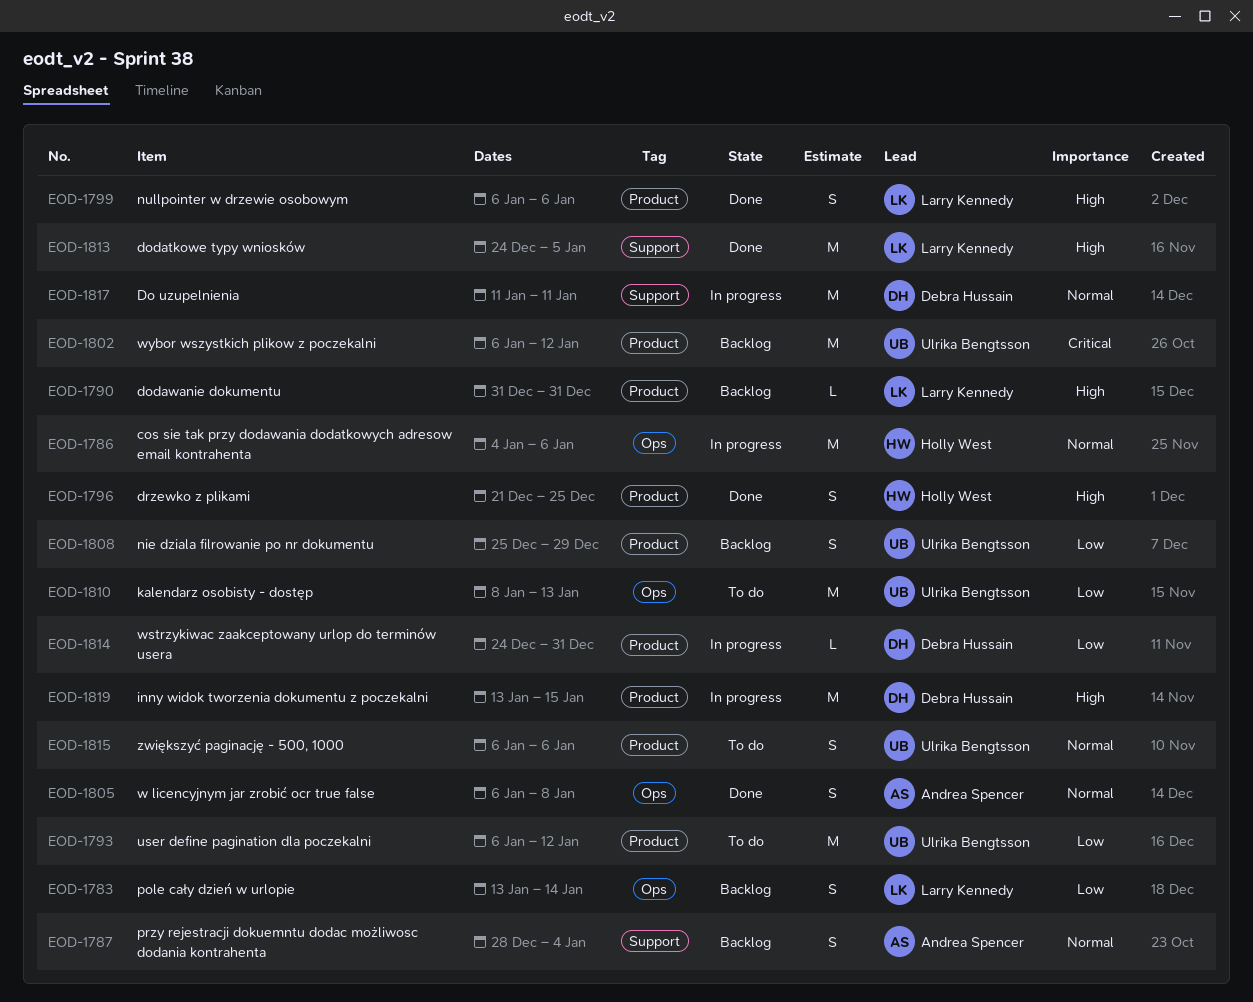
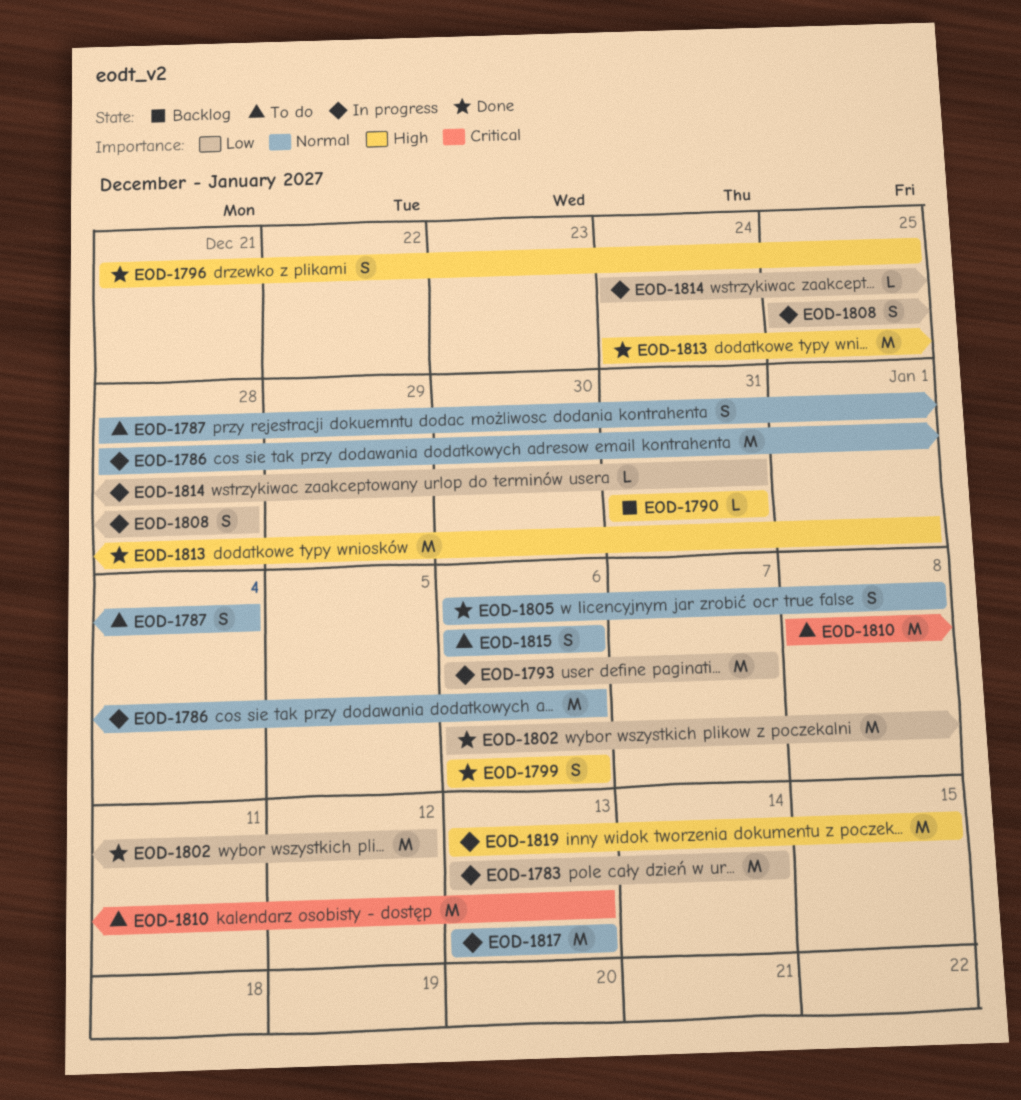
EOD-1783, status: Backlog -> In progress
EOD-1783, estimate: S -> M
EOD-1786, start: Jan 4 -> Dec 28
EOD-1787, status: Backlog -> To do
EOD-1793, status: To do -> In progress
EOD-1793, due: Jan 12 -> Jan 7
EOD-1802, status: Backlog -> Done
EOD-1802, priority: Critical -> Low
EOD-1808, status: Backlog -> In progress
EOD-1808, due: Dec 29 -> Dec 28
EOD-1810, priority: Low -> Critical
EOD-1813, due: Jan 5 -> Jan 1
EOD-1817, start: Jan 11 -> Jan 13
EOD-1817, due: Jan 11 -> Jan 13

